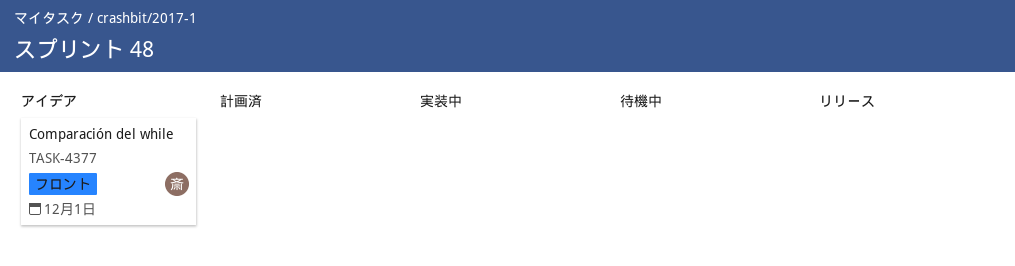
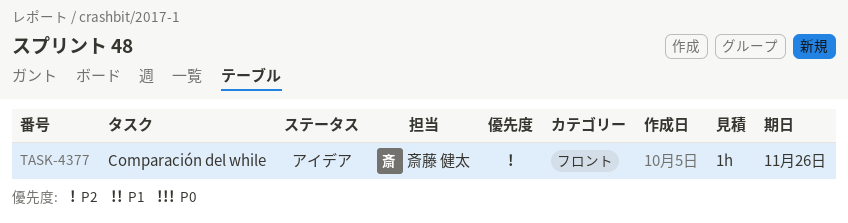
TASK-4377, due: Dec 1 -> Nov 26

